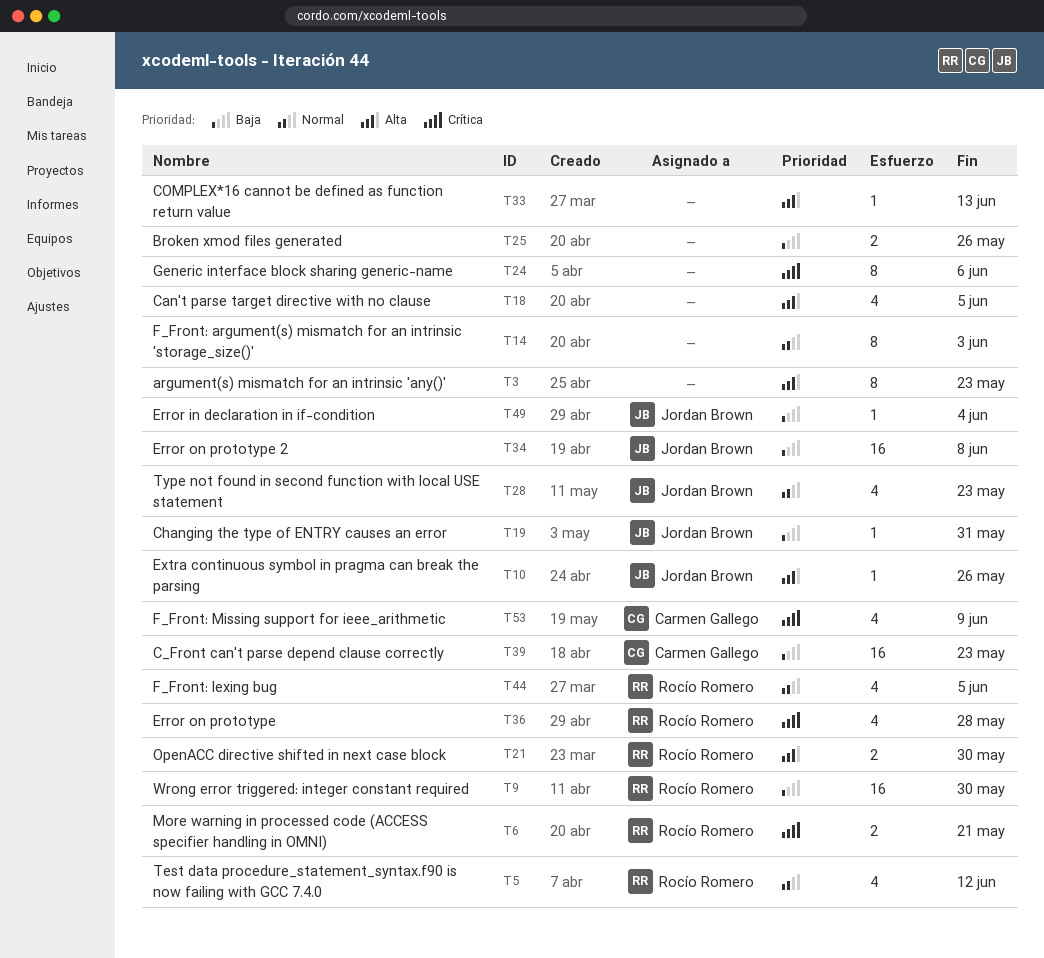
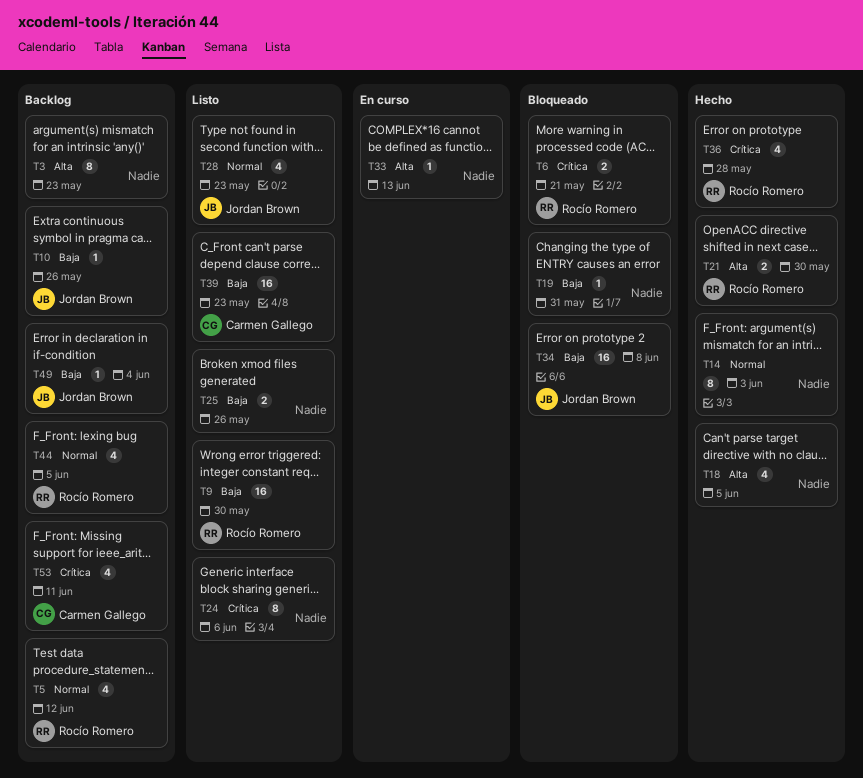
T10, priority: Alta -> Baja
T19, owner: Jordan Brown -> none
T53, due: Jun 9 -> Jun 11

